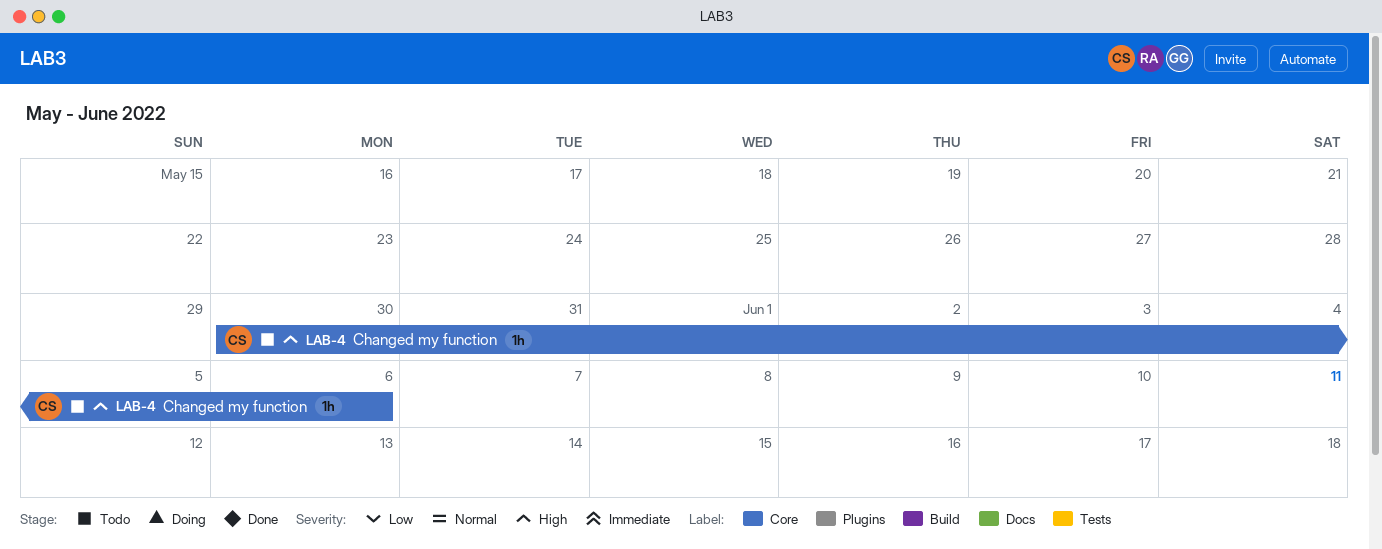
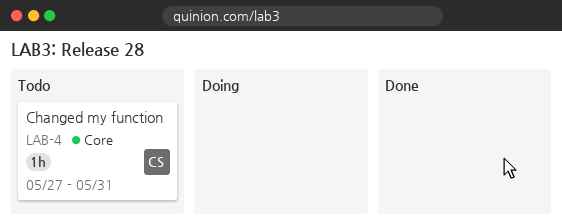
LAB-4, start: May 30 -> May 27
LAB-4, due: Jun 6 -> May 31

